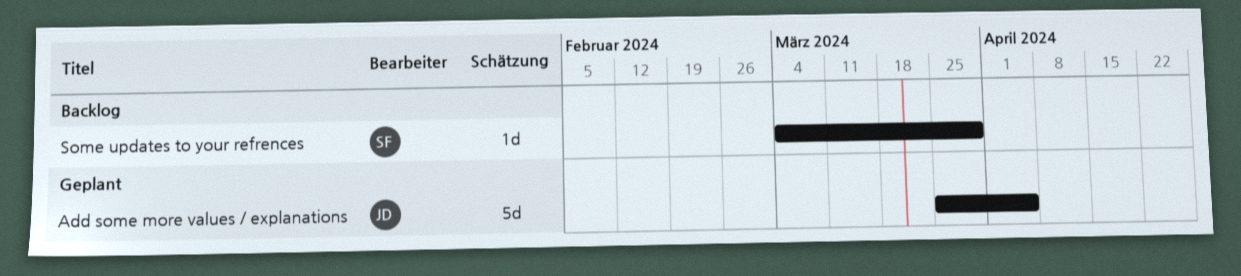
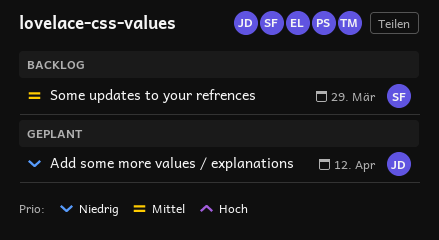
Add some more values / explanations, due: Apr 5 -> Apr 12

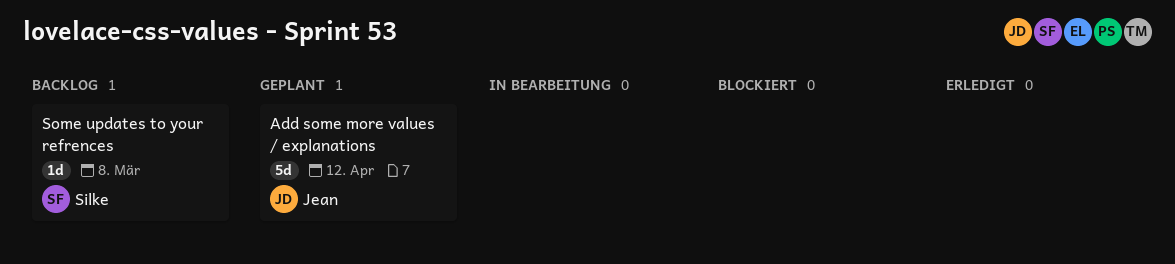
Some updates to your refrences, due: Mar 29 -> Mar 8

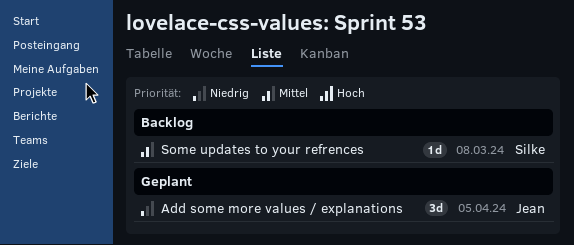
Add some more values / explanations, estimate: 5d -> 3d
Add some more values / explanations, due: Apr 12 -> Apr 5

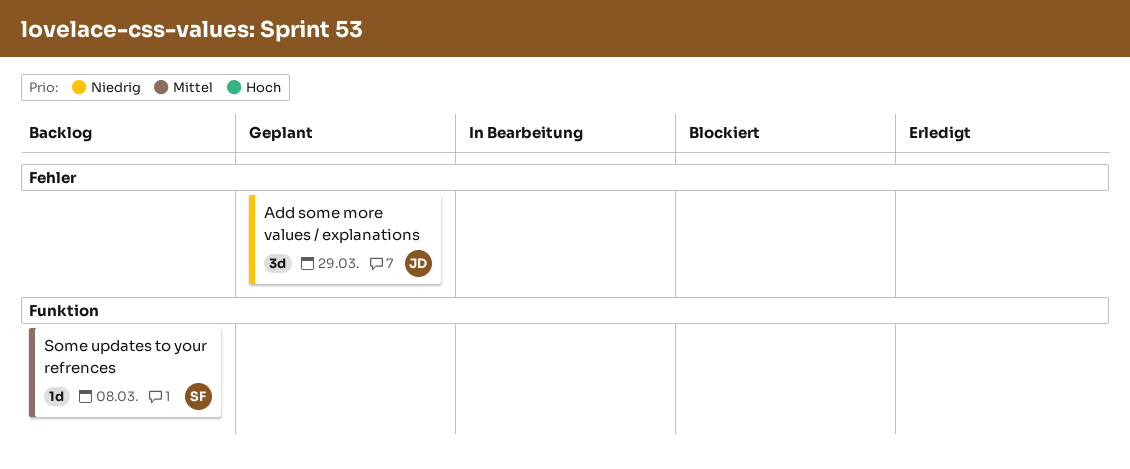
Add some more values / explanations, due: Apr 5 -> Mar 29

